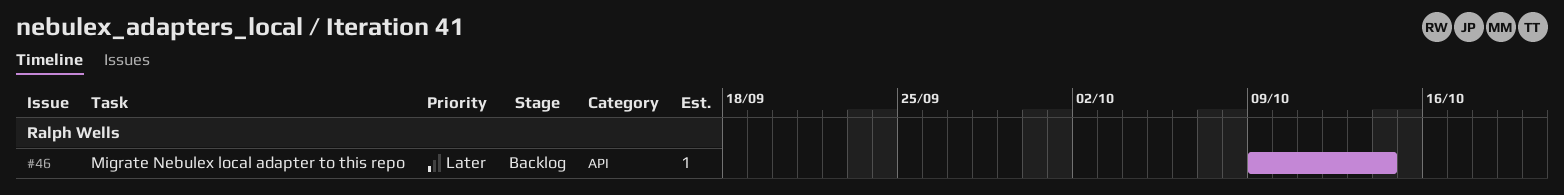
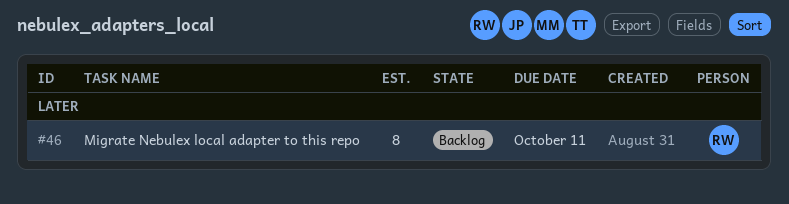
#46, estimate: 1 -> 8
#46, due: Oct 14 -> Oct 11

